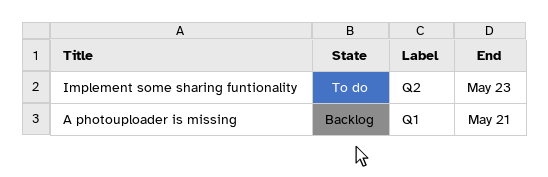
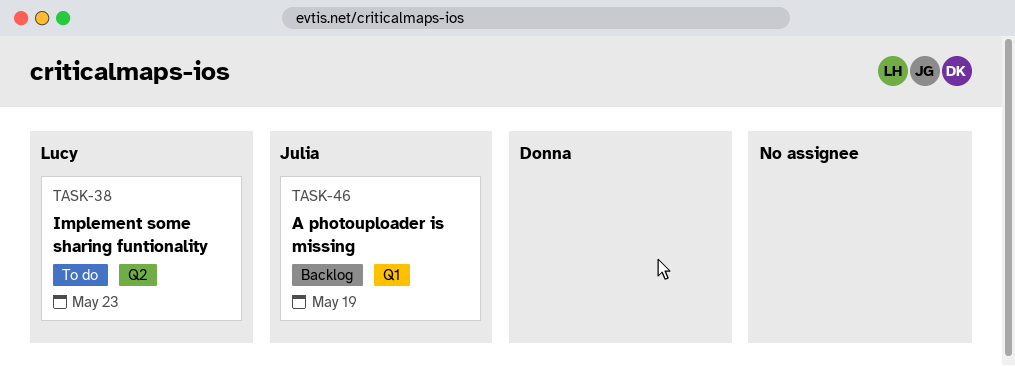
A photouploader is missing, due: May 21 -> May 19

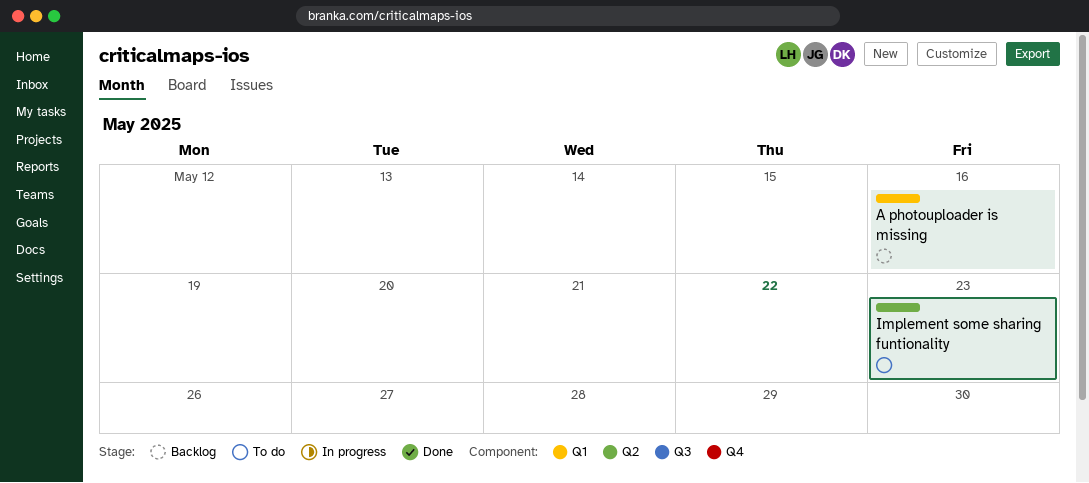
A photouploader is missing, due: May 19 -> May 16

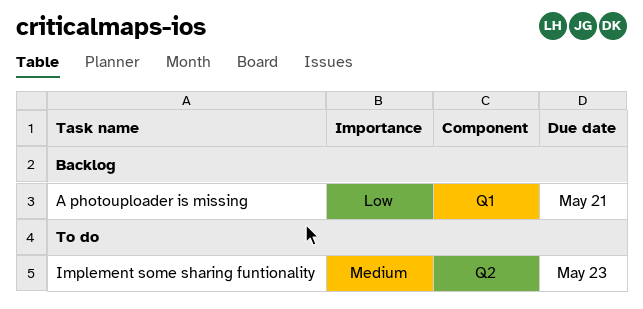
A photouploader is missing, due: May 16 -> May 21

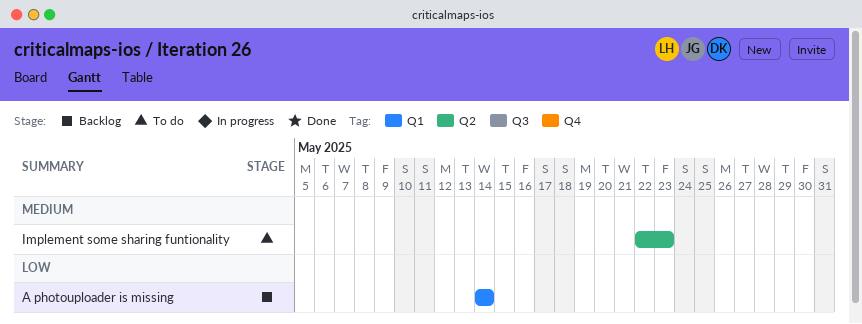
A photouploader is missing, due: May 21 -> May 14

